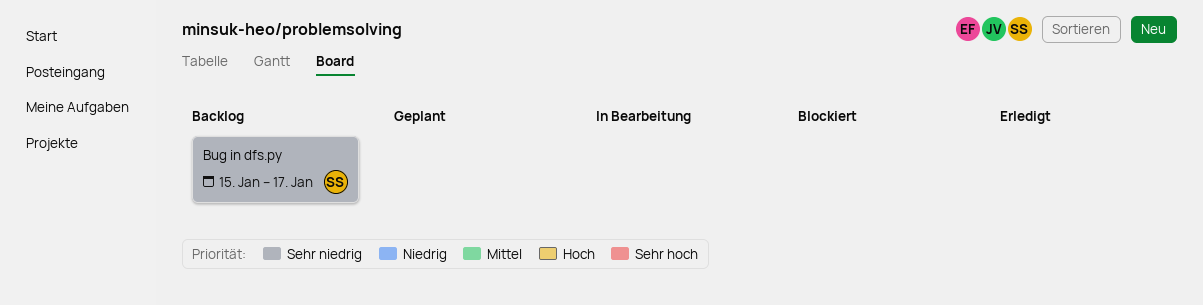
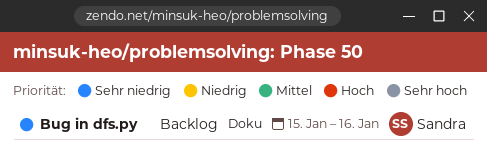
Bug in dfs.py, due: Jan 17 -> Jan 16

